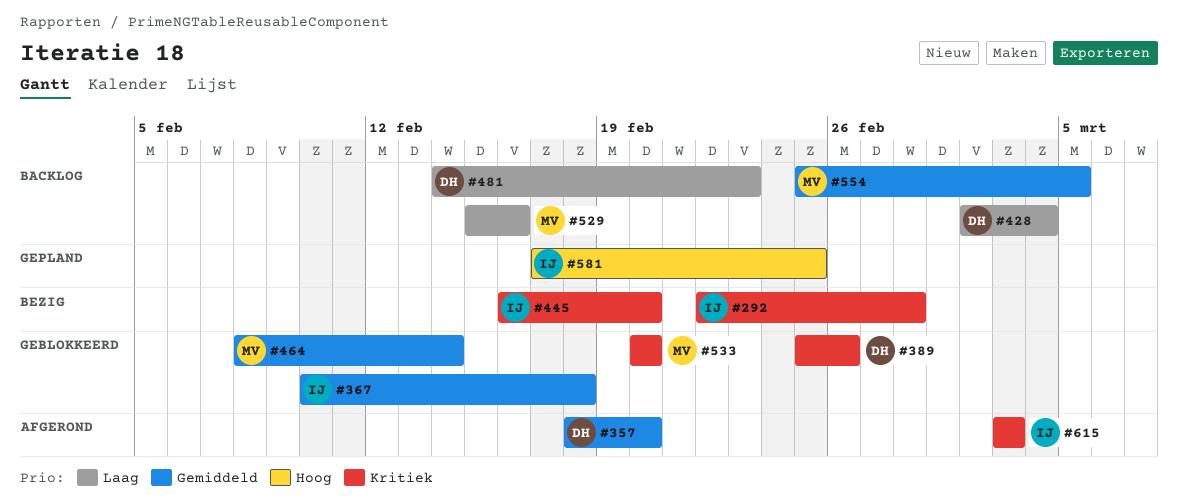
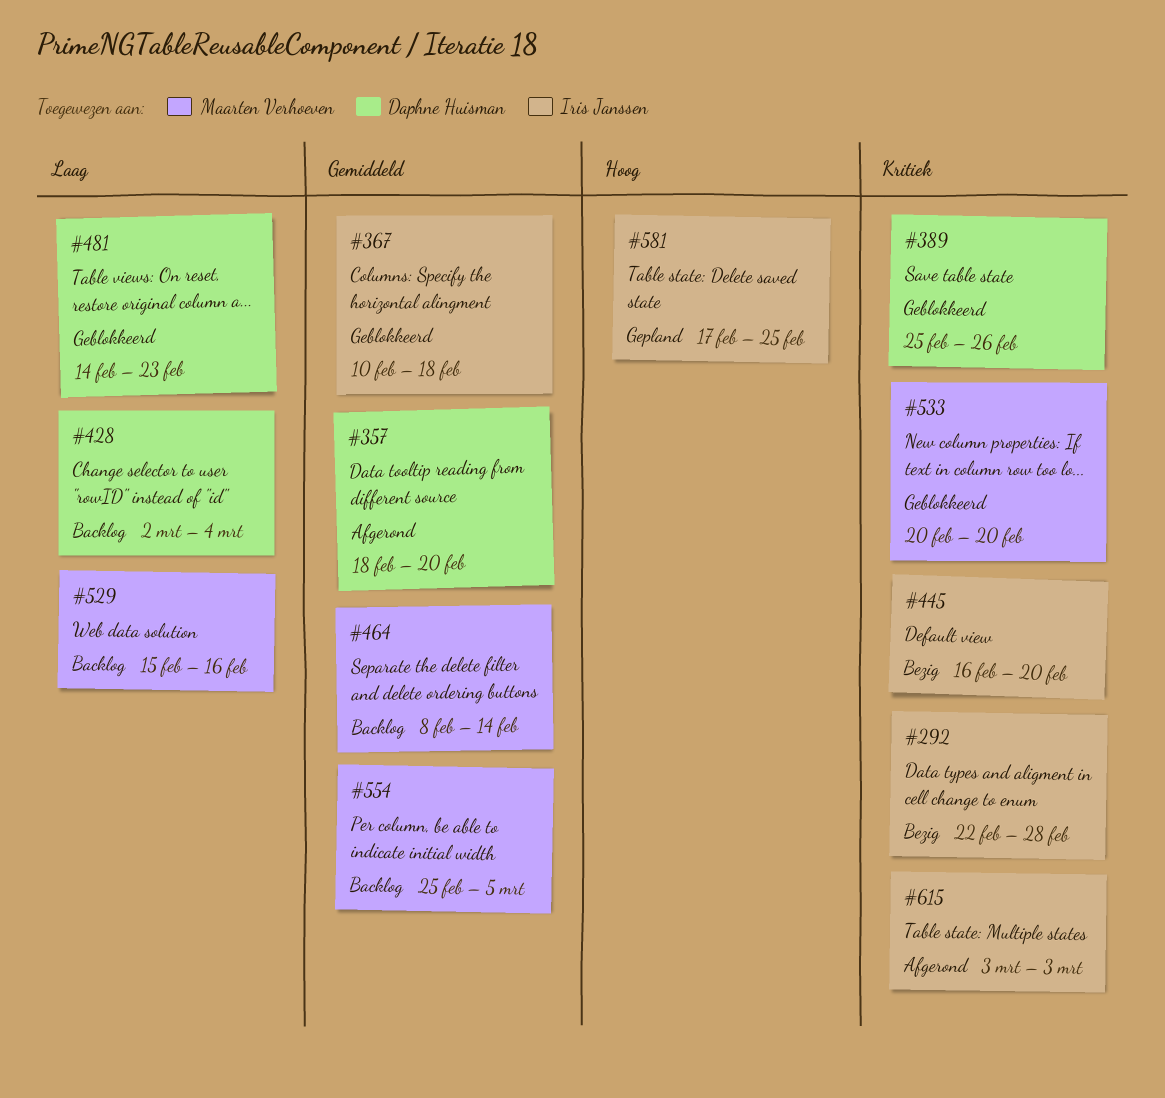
#464, status: Geblokkeerd -> Backlog
#481, status: Backlog -> Geblokkeerd

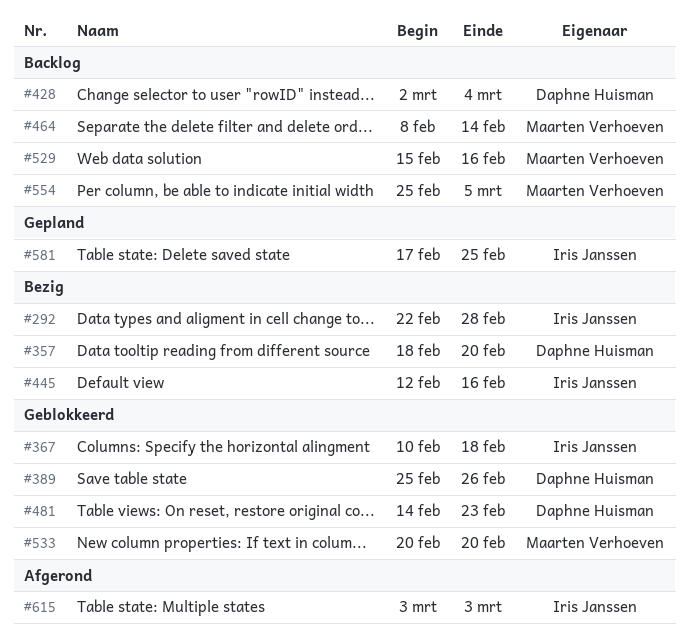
#357, status: Afgerond -> Bezig
#445, start: Feb 16 -> Feb 12
#445, due: Feb 20 -> Feb 16

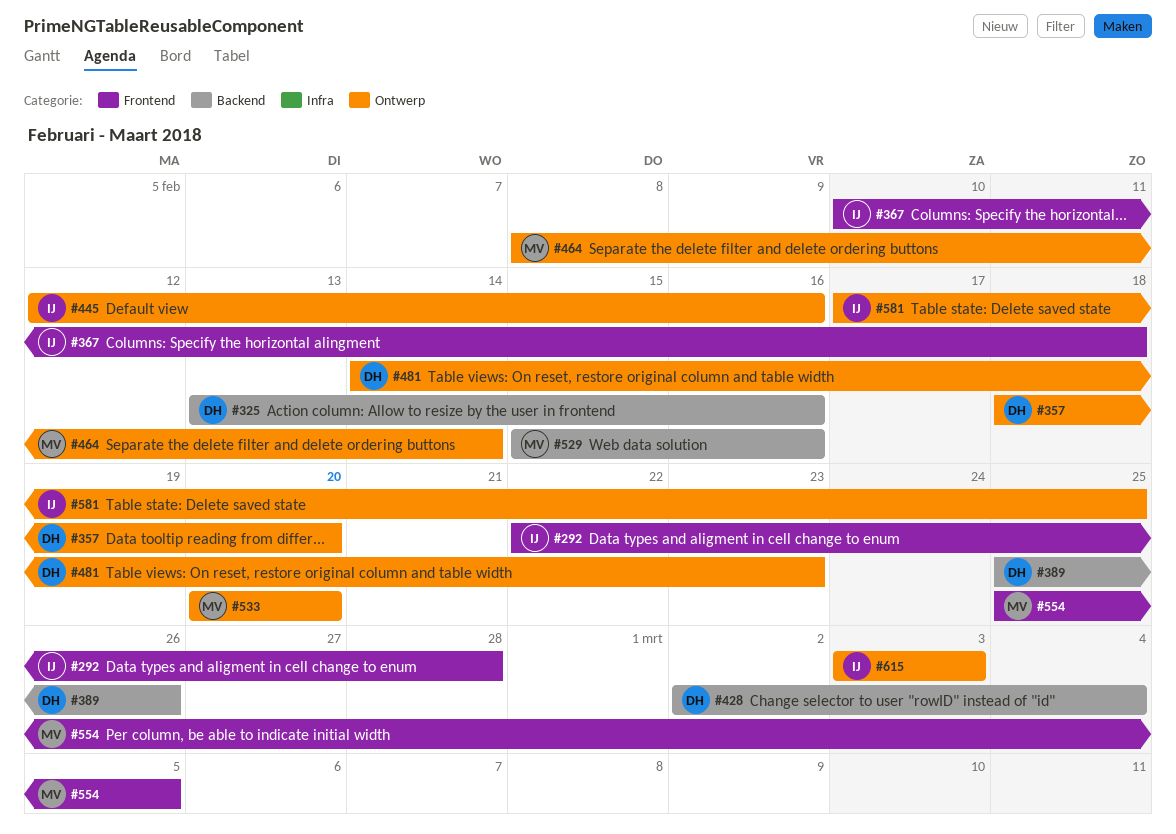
#325: none -> present

